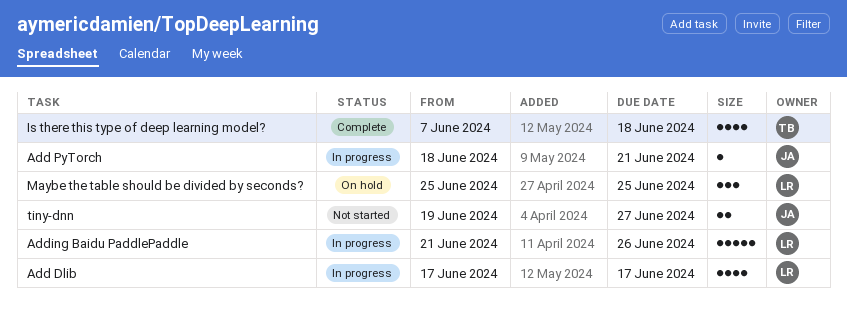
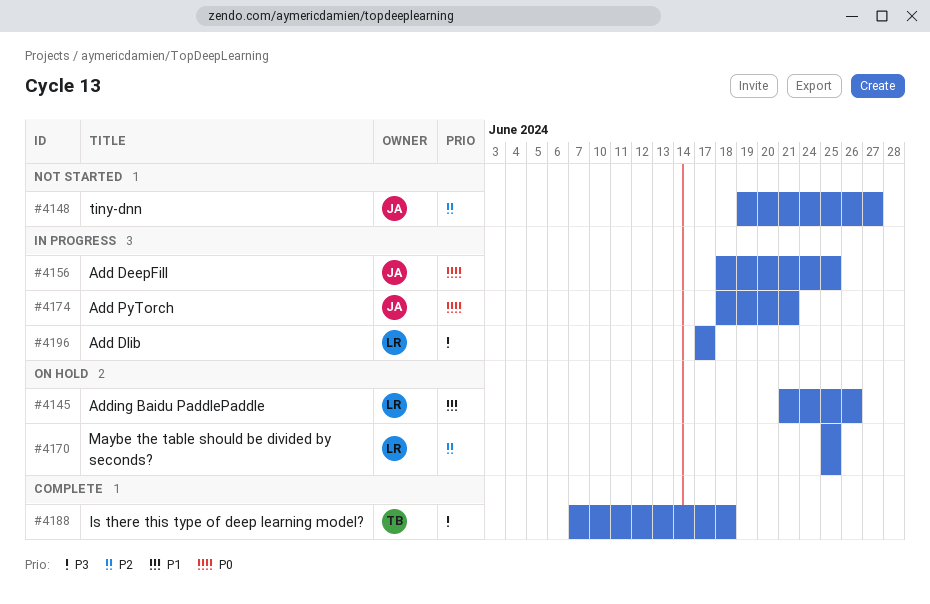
Add DeepFill: none -> present
Adding Baidu PaddlePaddle, status: In progress -> On hold

